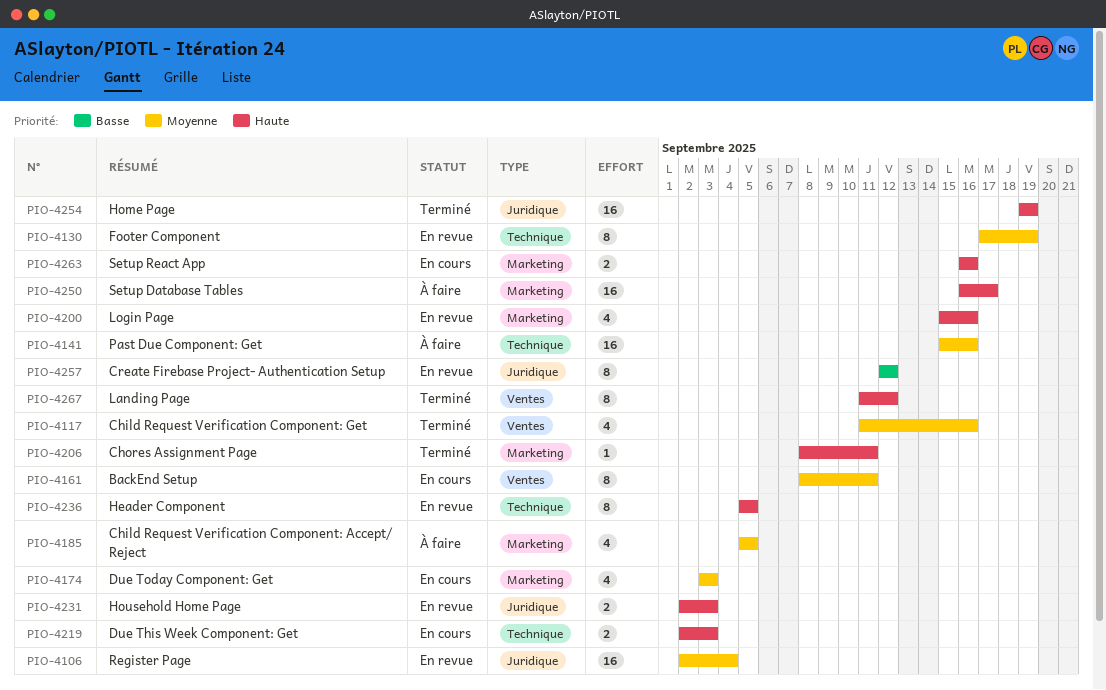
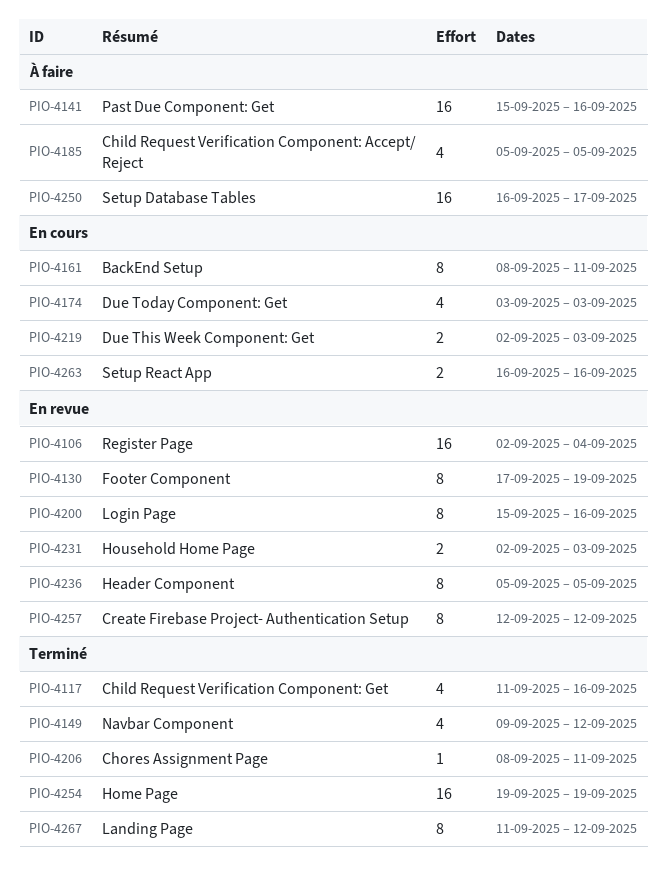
PIO-4149: none -> present
PIO-4200, estimate: 4 -> 8

